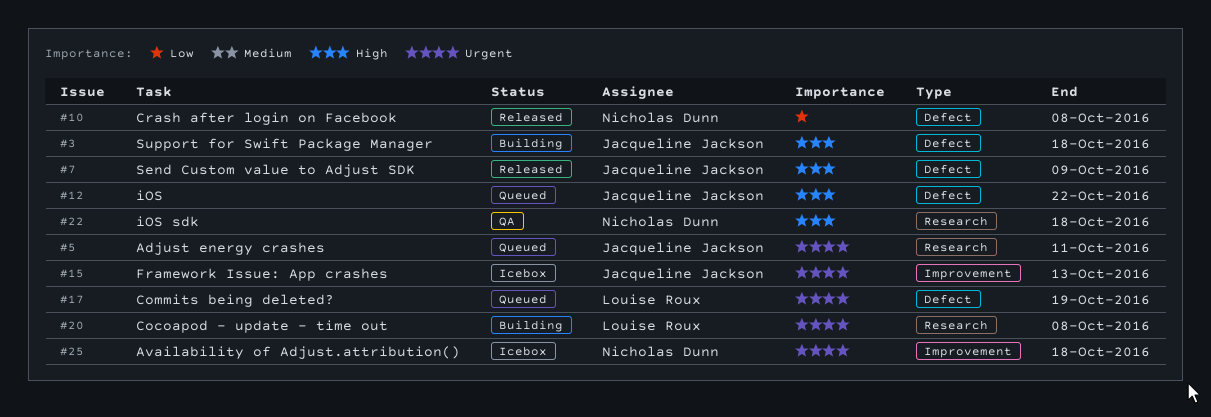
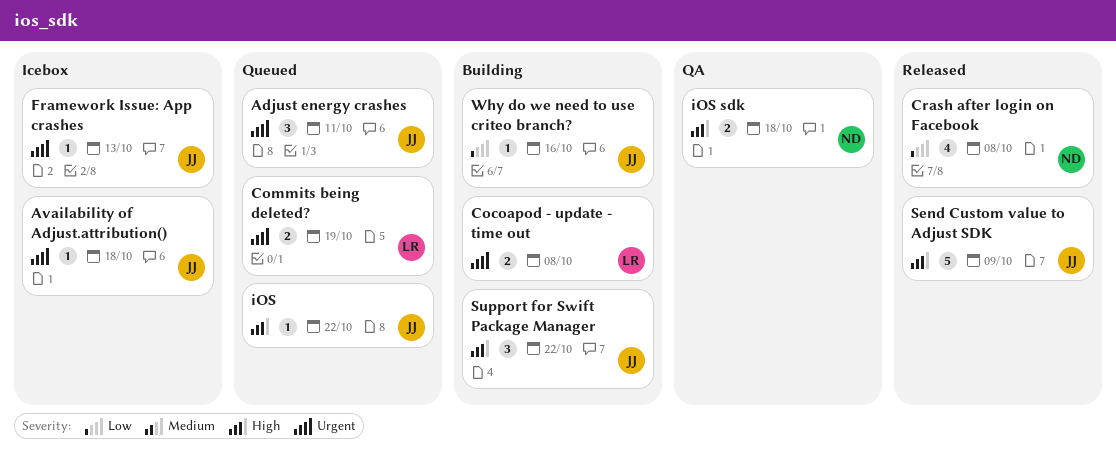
Availability of Adjust.attribution(), owner: Nicholas Dunn -> Jacqueline Jackson
Support for Swift Package Manager, due: Oct 18 -> Oct 22
Why do we need to use criteo branch?: none -> present

